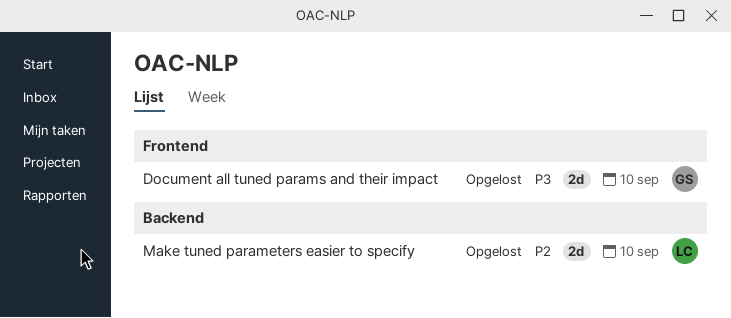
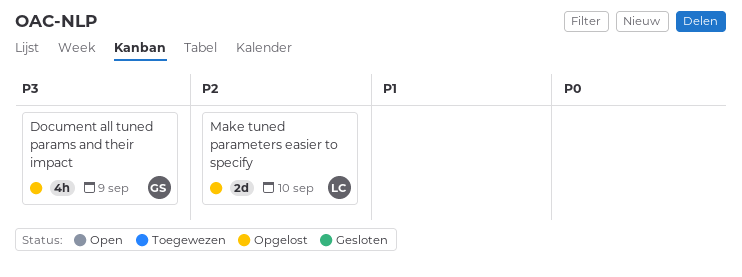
Document all tuned params and their impact, estimate: 2d -> 4h
Document all tuned params and their impact, due: Sep 10 -> Sep 9

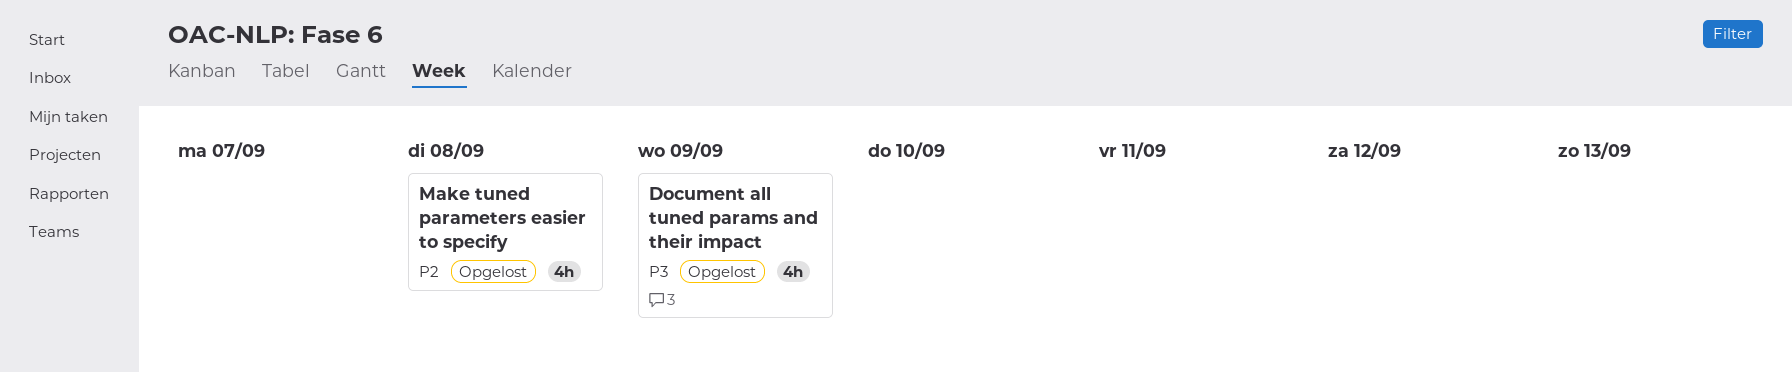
Make tuned parameters easier to specify, estimate: 2d -> 4h
Make tuned parameters easier to specify, due: Sep 10 -> Sep 8

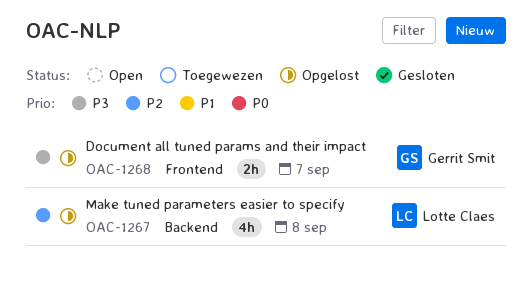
Document all tuned params and their impact, estimate: 4h -> 2h
Document all tuned params and their impact, due: Sep 9 -> Sep 7

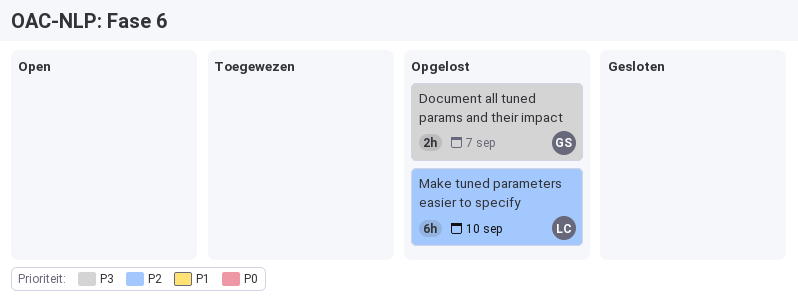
Make tuned parameters easier to specify, estimate: 4h -> 6h
Make tuned parameters easier to specify, due: Sep 8 -> Sep 10

